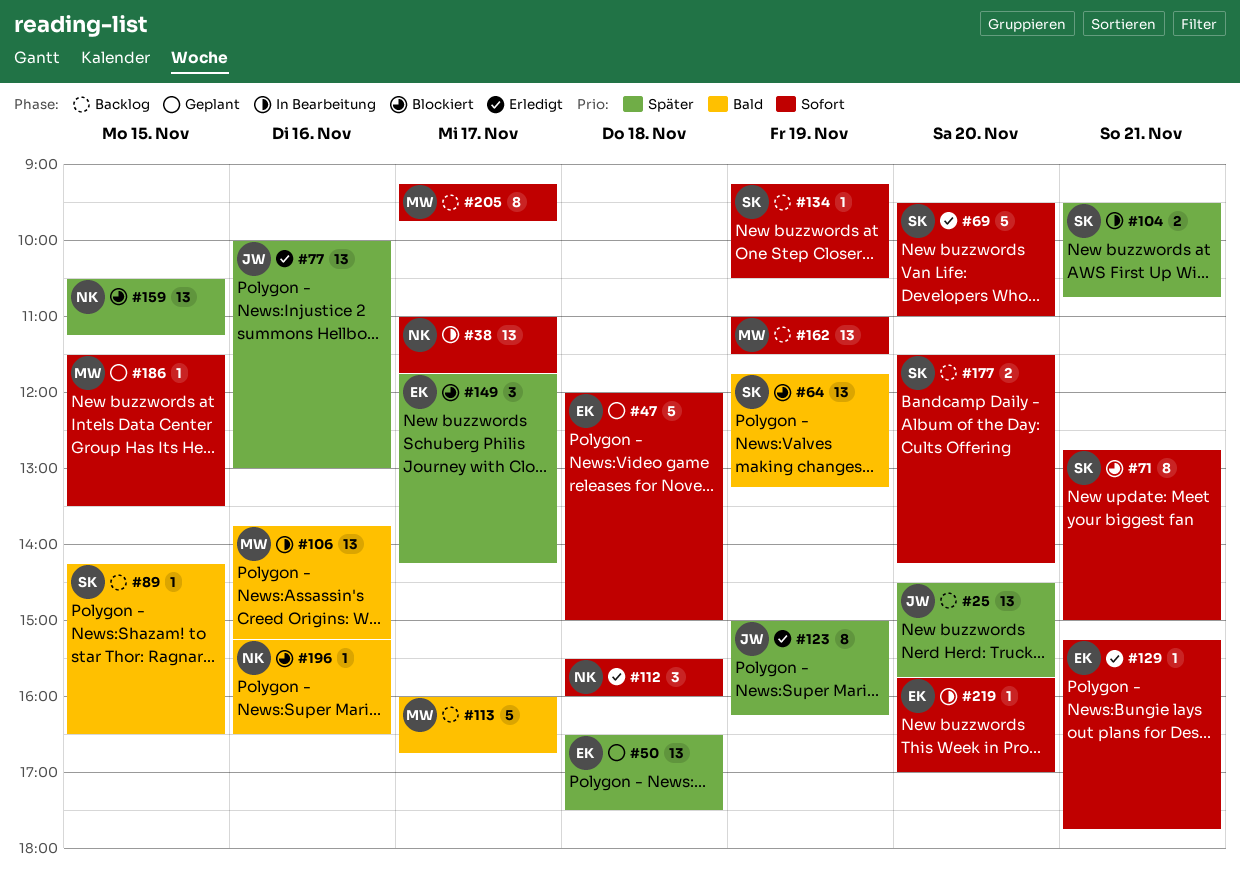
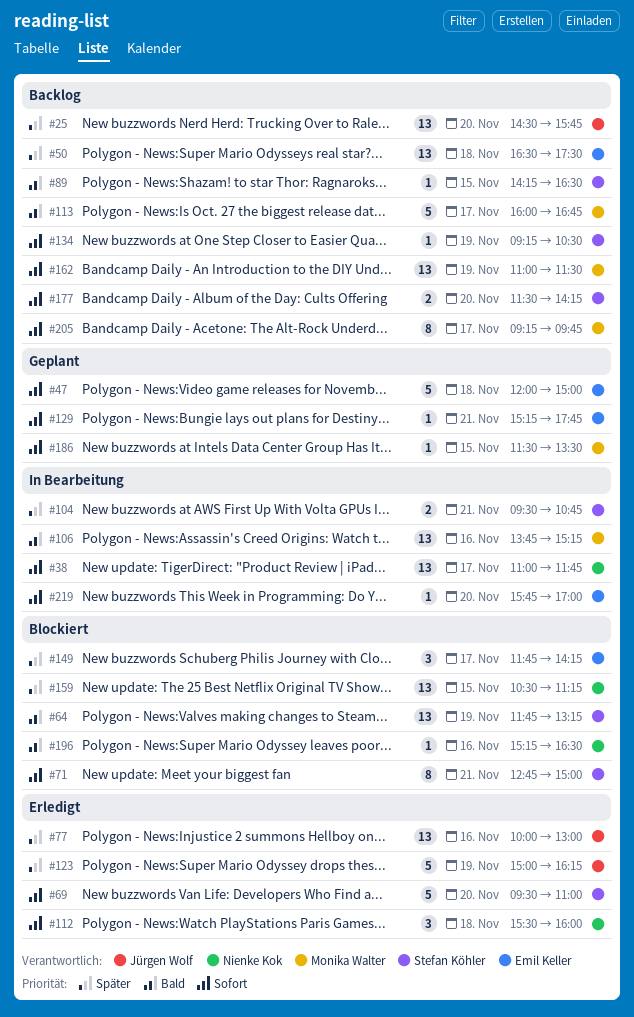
#50, status: Geplant -> Backlog
#123, estimate: 8 -> 5
#129, status: Erledigt -> Geplant

